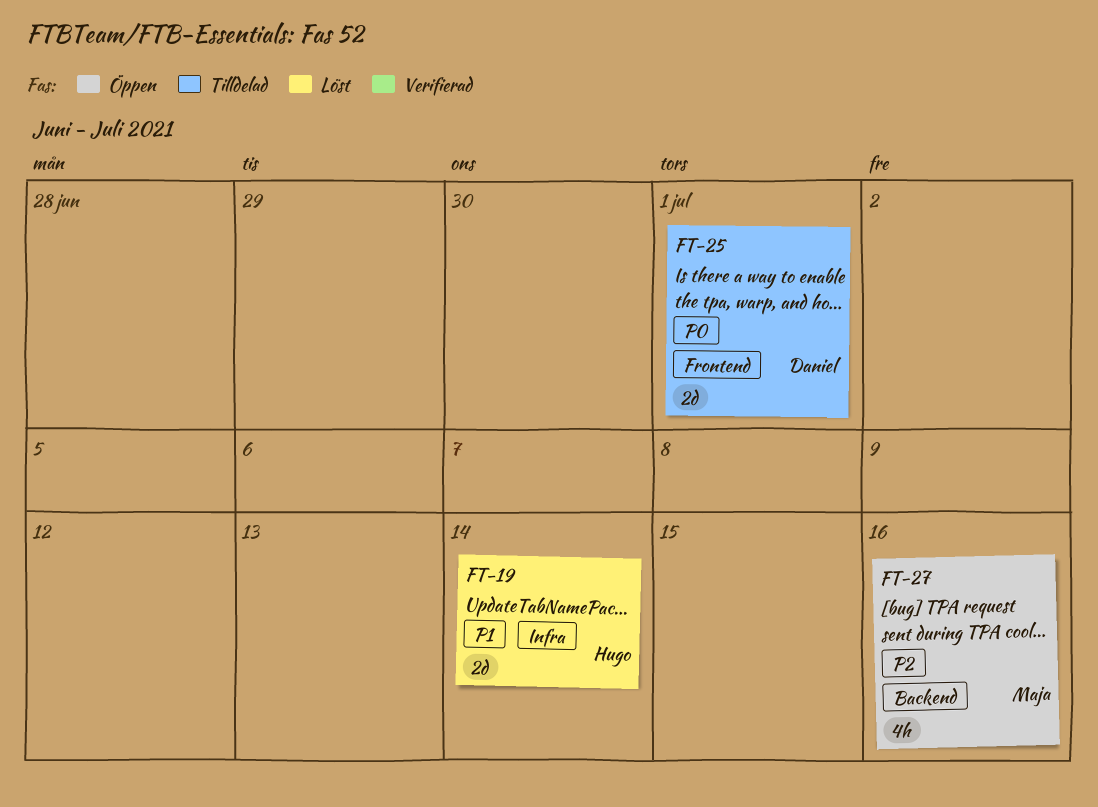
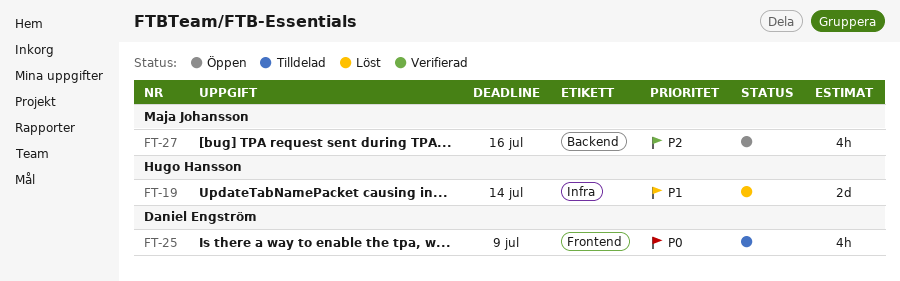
FT-25, estimate: 2d -> 4h
FT-25, due: Jul 1 -> Jul 9

